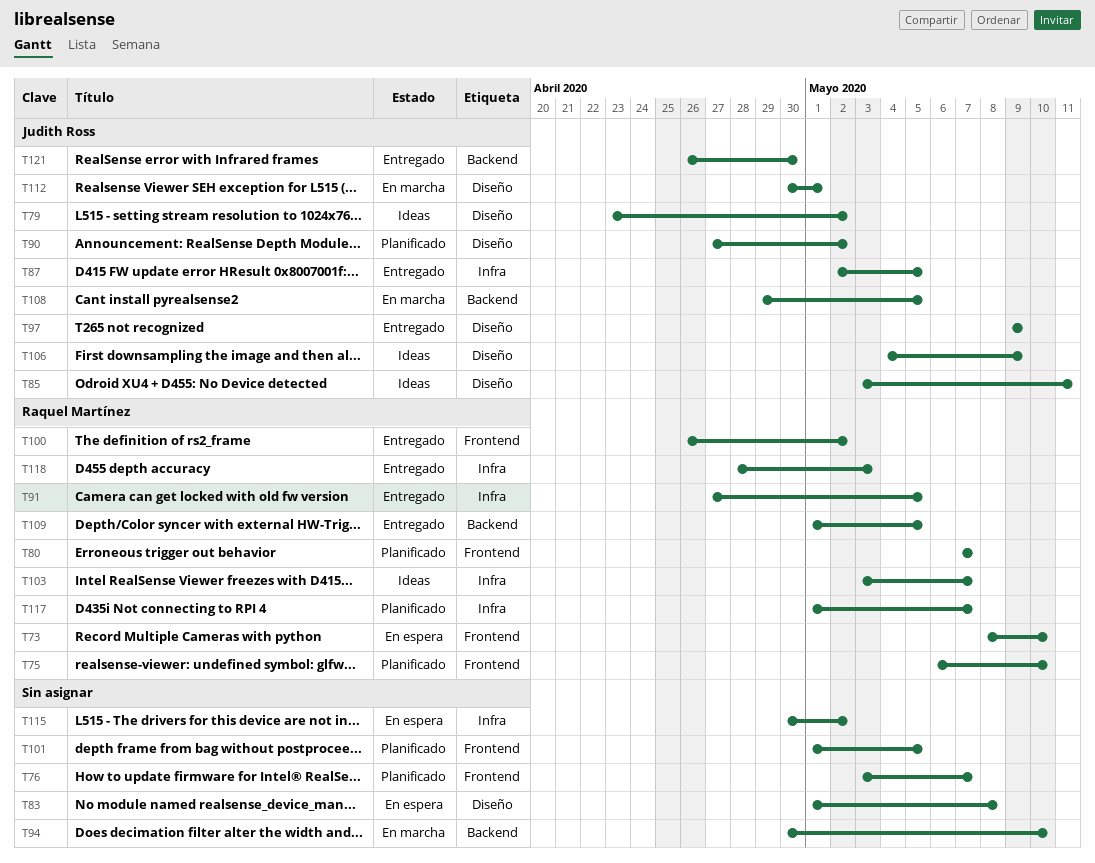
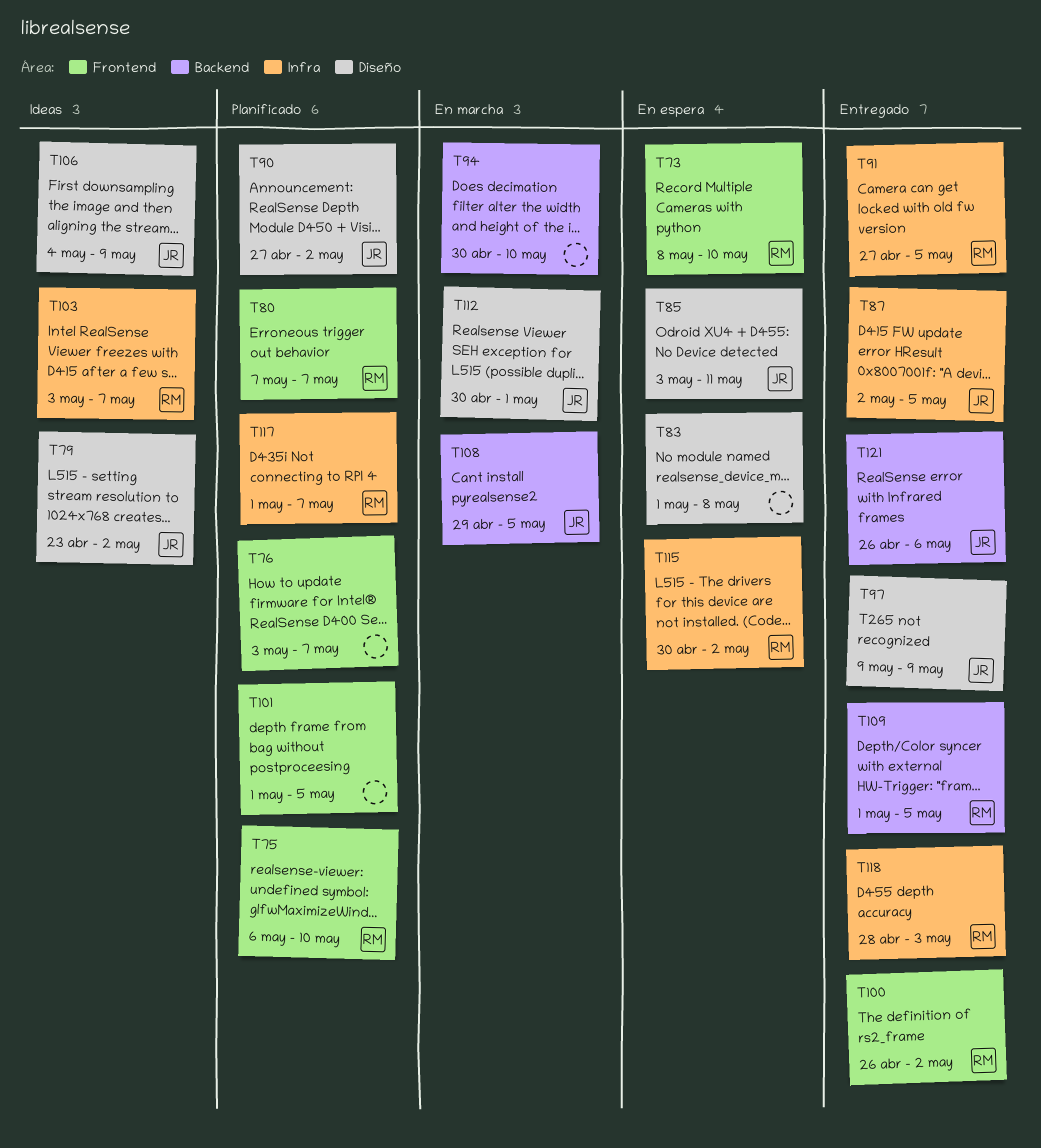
T85, status: Ideas -> En espera
T115, owner: none -> Raquel Martínez
T121, due: Apr 30 -> May 6

